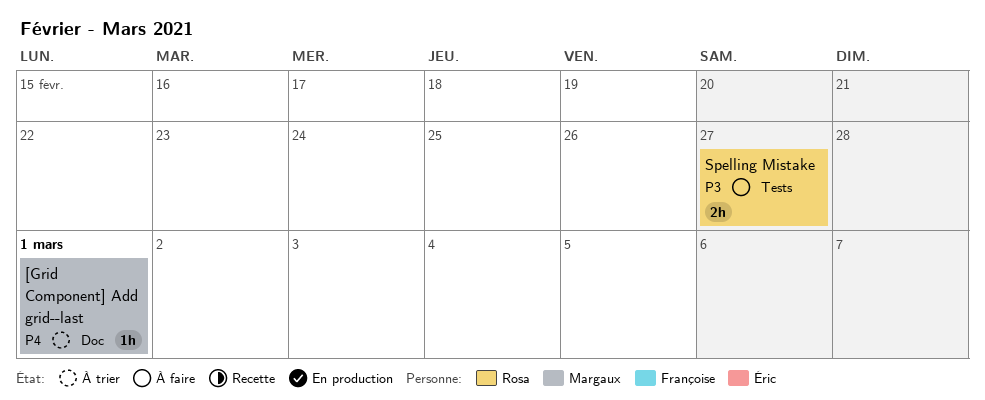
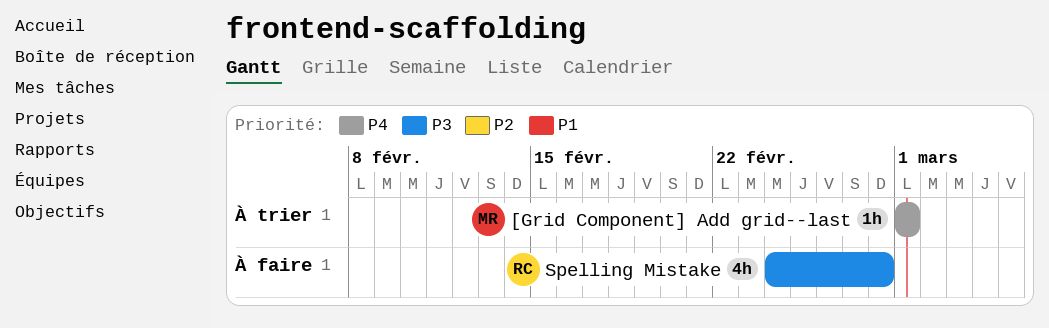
Spelling Mistake, estimate: 2h -> 4h
Spelling Mistake, due: Feb 27 -> Feb 28

